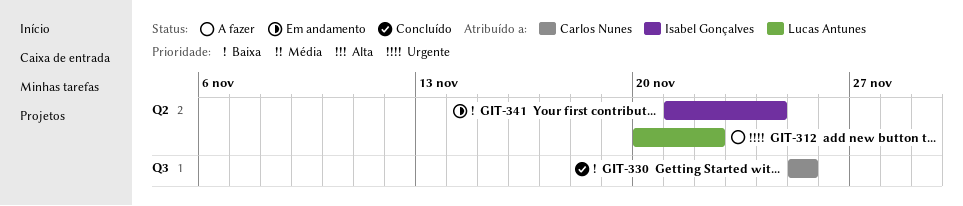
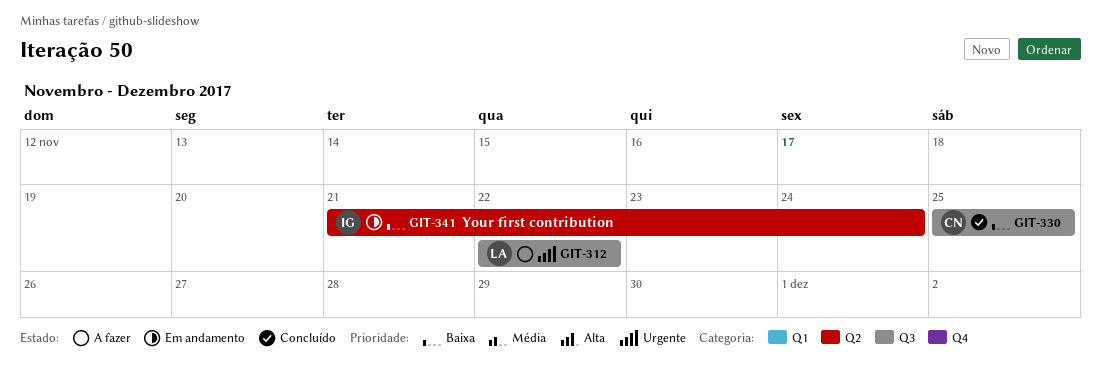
GIT-312, label: Q2 -> Q3
GIT-312, start: Nov 20 -> Nov 22

